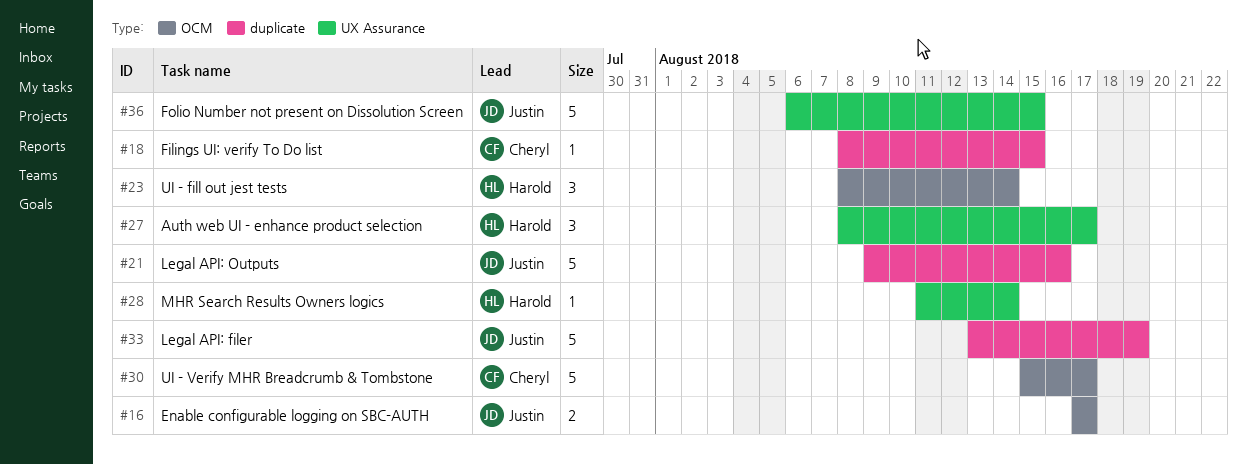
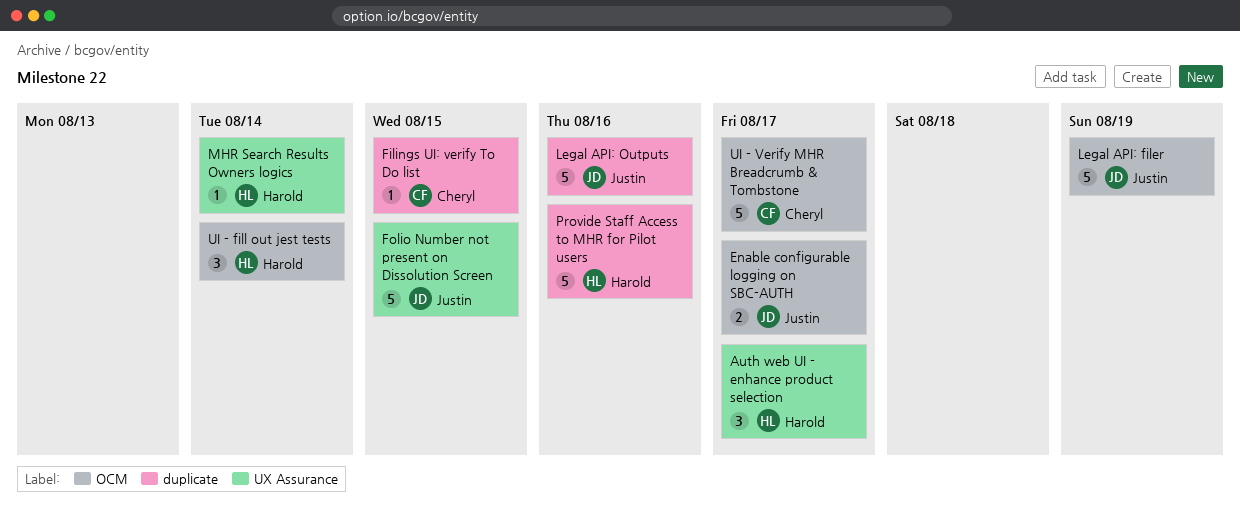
Legal API: filer, label: duplicate -> OCM
Provide Staff Access to MHR for Pilot users: none -> present

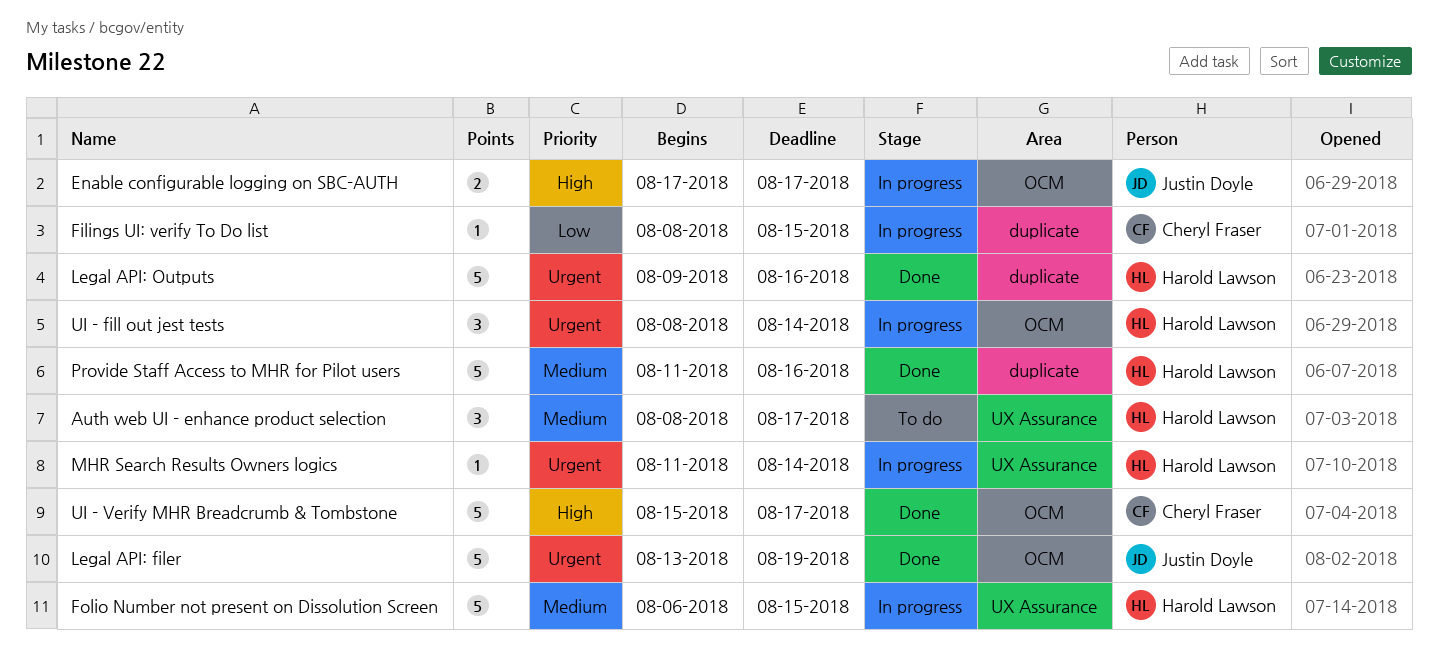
Folio Number not present on Dissolution Screen, owner: Justin Doyle -> Harold Lawson
Legal API: Outputs, owner: Justin Doyle -> Harold Lawson

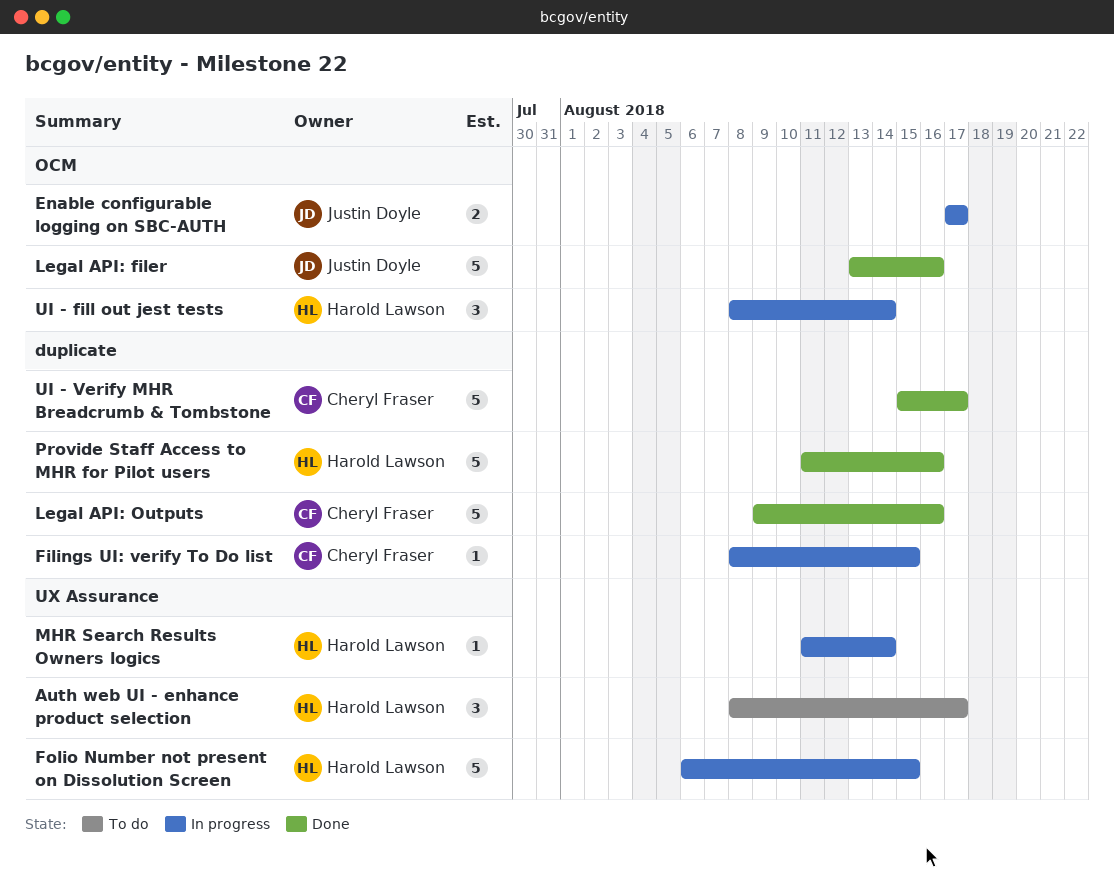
Legal API: filer, due: Aug 19 -> Aug 16
Legal API: Outputs, owner: Harold Lawson -> Cheryl Fraser
UI - Verify MHR Breadcrumb & Tombstone, label: OCM -> duplicate

